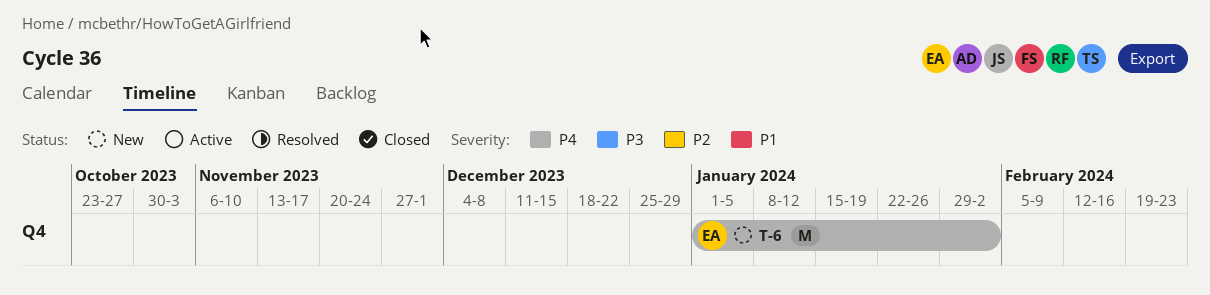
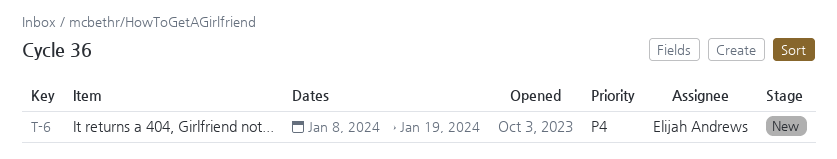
T-6, start: Jan 1 -> Jan 8
T-6, due: Feb 2 -> Jan 19

